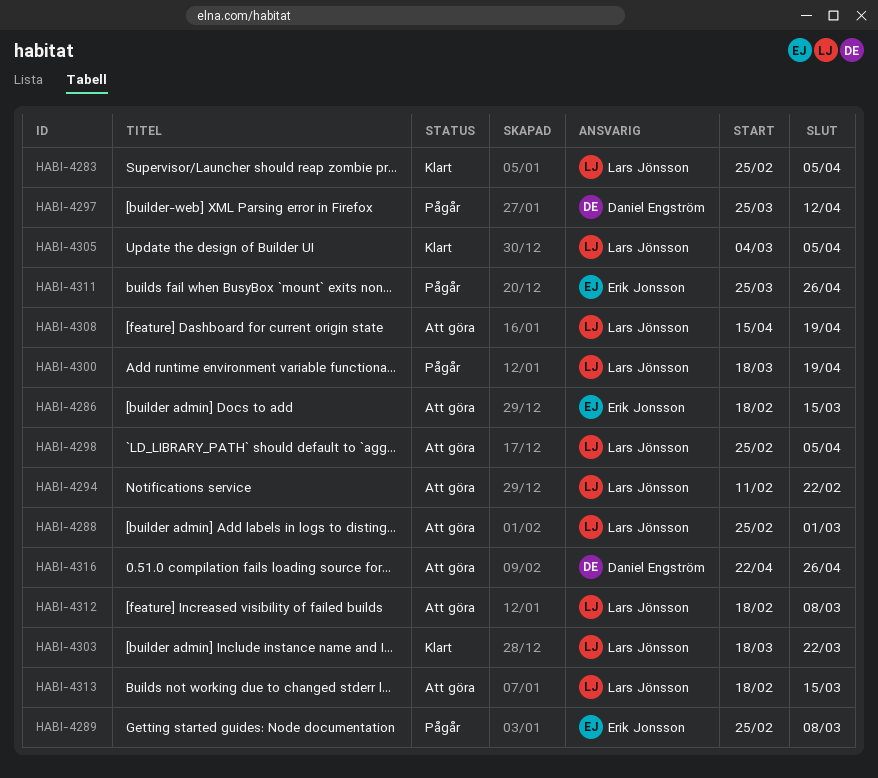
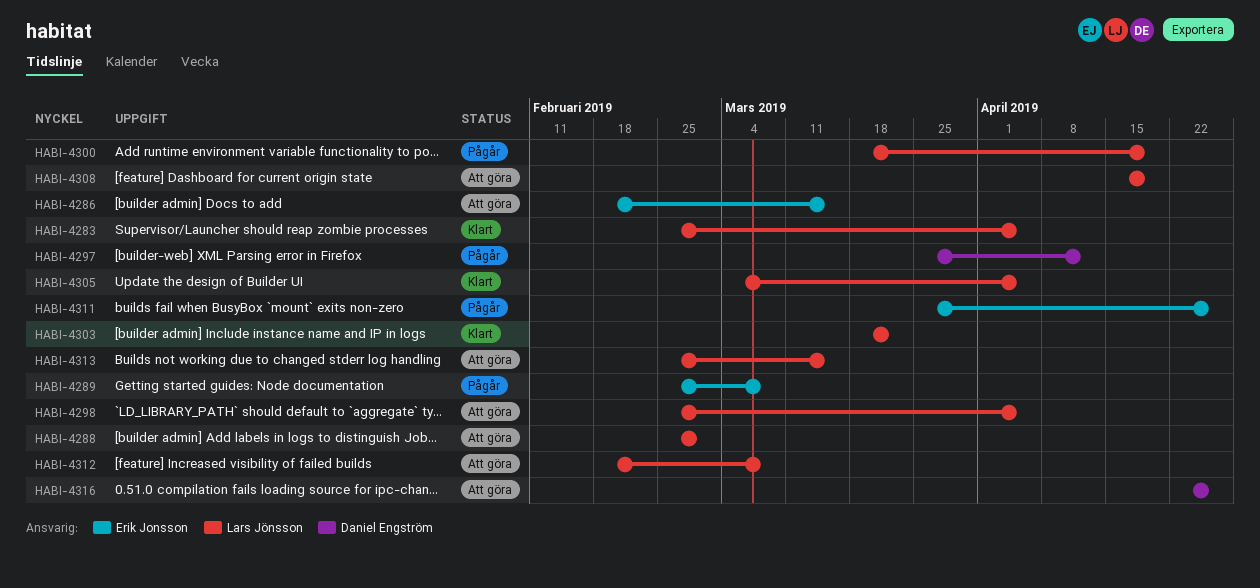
HABI-4294: present -> none
HABI-4313, start: Feb 18 -> Feb 25

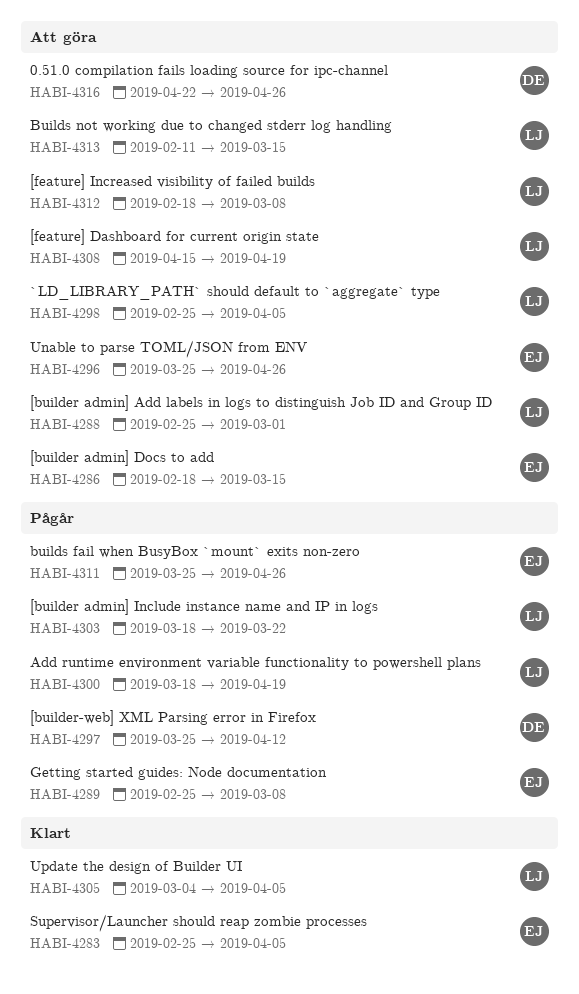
HABI-4283, owner: Lars Jönsson -> Erik Jonsson
HABI-4296: none -> present
HABI-4303, status: Klart -> Pågår
HABI-4313, start: Feb 25 -> Feb 11

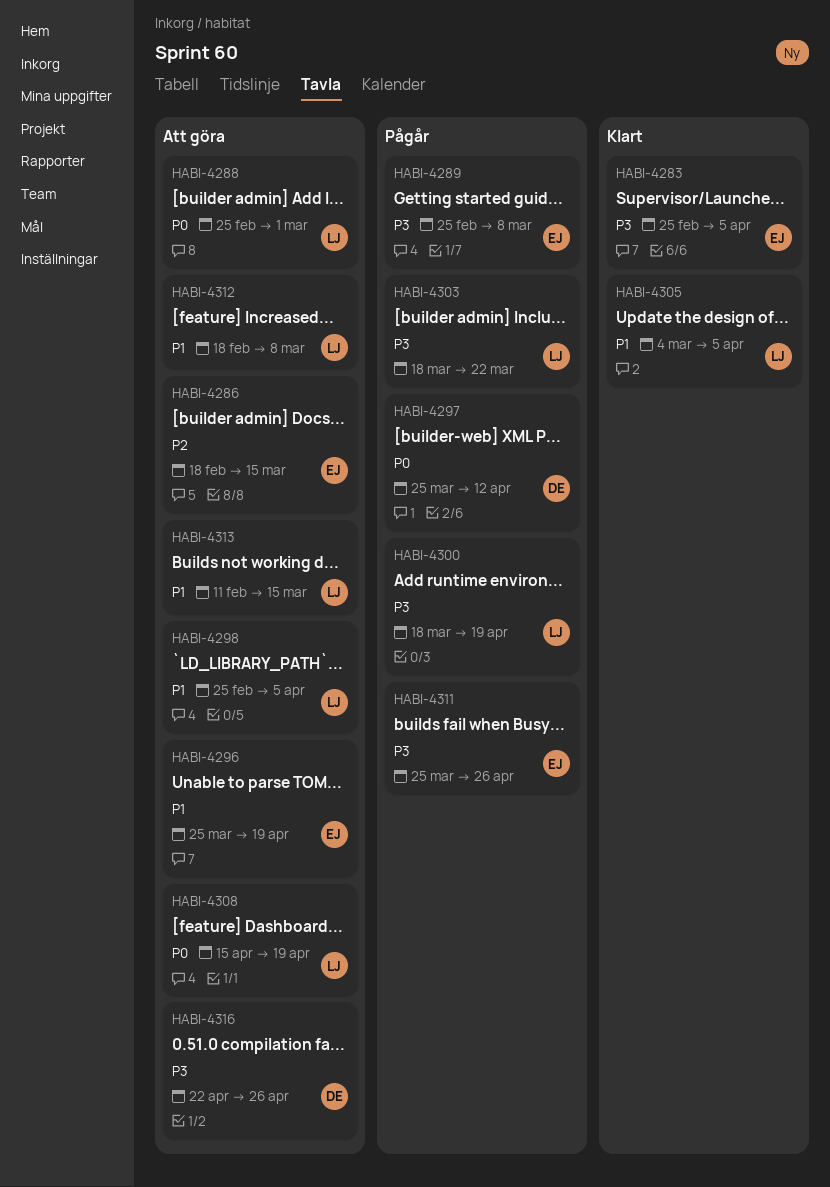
HABI-4296, due: Apr 26 -> Apr 19

